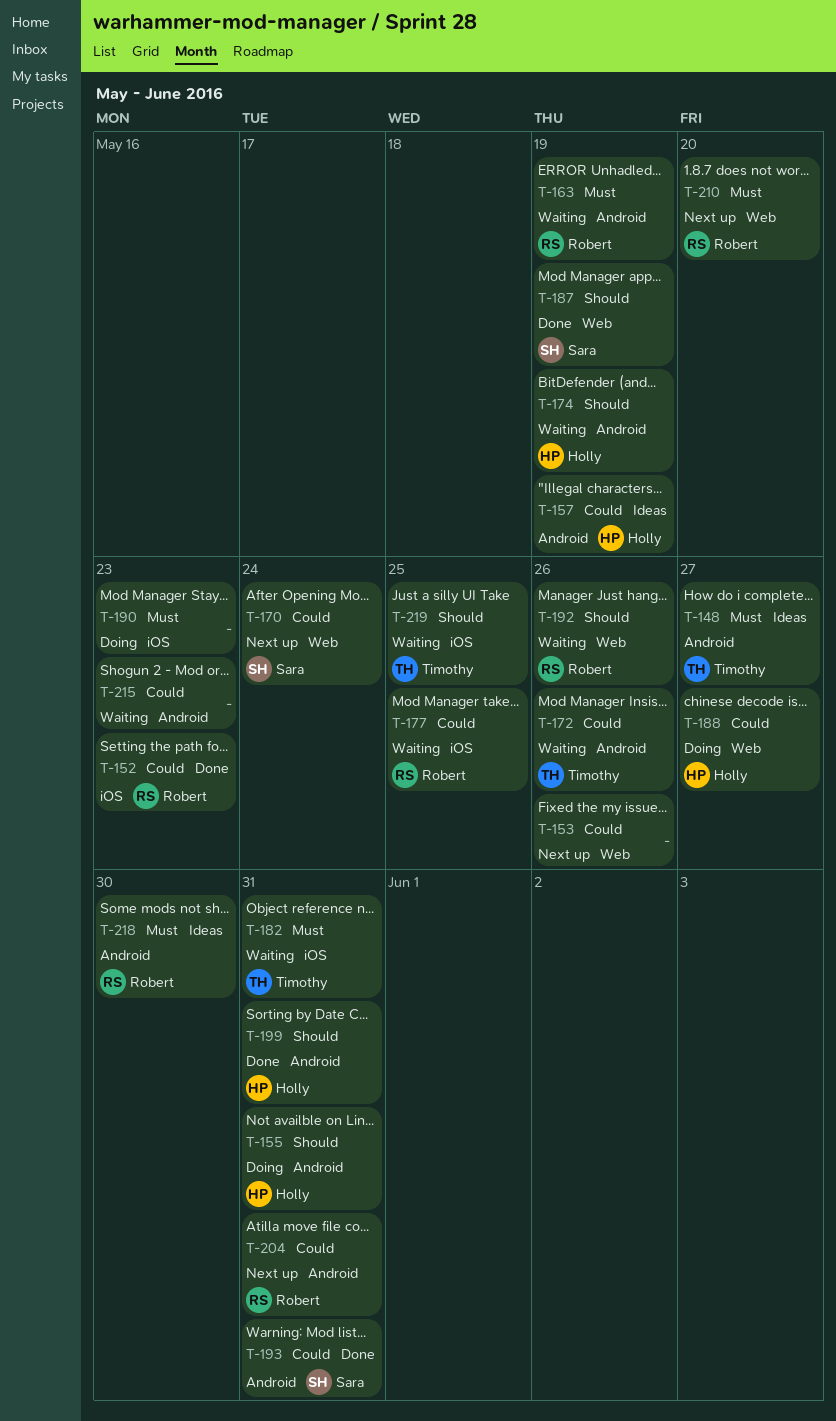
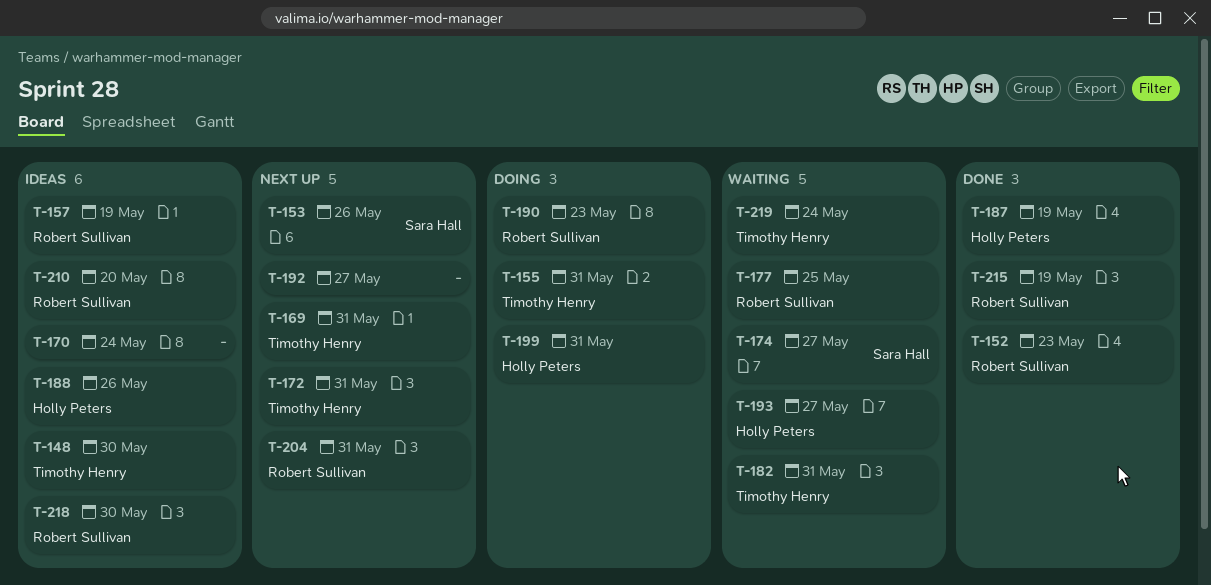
T-148, due: May 27 -> May 30
T-153, owner: none -> Sara Hall
T-155, owner: Holly Peters -> Timothy Henry
T-157, owner: Holly Peters -> Robert Sullivan
T-163: present -> none
T-169: none -> present
T-170, status: Next up -> Ideas
T-170, owner: Sara Hall -> none
T-172, status: Waiting -> Next up
T-172, due: May 26 -> May 31
T-174, owner: Holly Peters -> Sara Hall
T-174, due: May 19 -> May 27
T-187, owner: Sara Hall -> Holly Peters
T-188, status: Doing -> Ideas
T-188, due: May 27 -> May 26
T-190, owner: none -> Robert Sullivan
T-192, status: Waiting -> Next up
T-192, owner: Robert Sullivan -> none
T-192, due: May 26 -> May 27
T-193, status: Done -> Waiting
T-193, owner: Sara Hall -> Holly Peters
T-193, due: May 31 -> May 27
T-199, status: Done -> Doing
T-210, status: Next up -> Ideas
T-215, status: Waiting -> Done
T-215, owner: none -> Robert Sullivan
T-215, due: May 23 -> May 19
T-219, due: May 25 -> May 24

